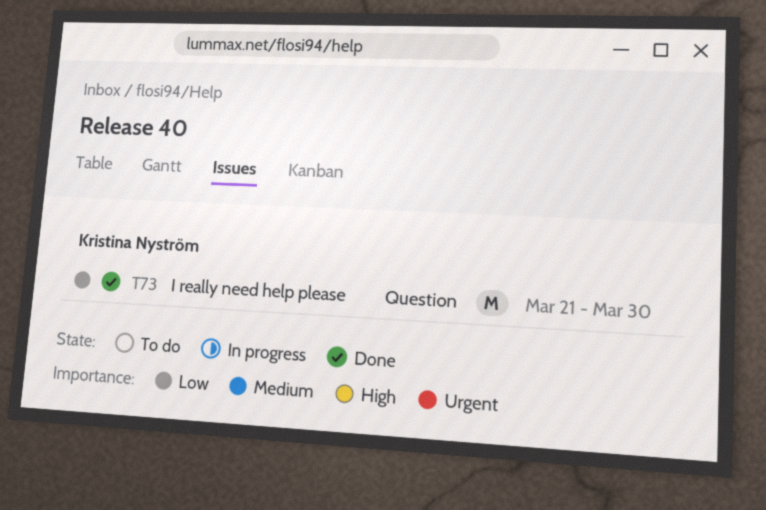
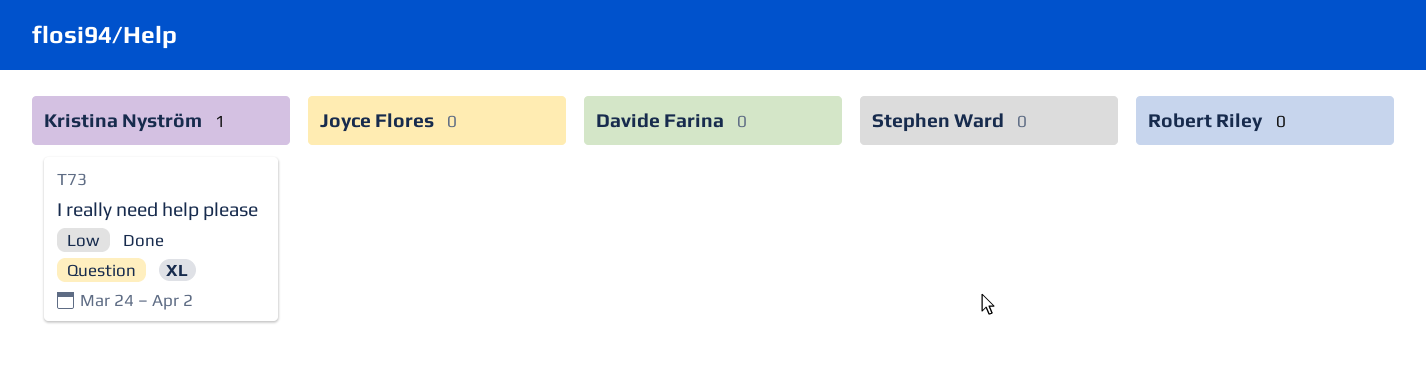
T73, estimate: M -> XL
T73, start: Mar 21 -> Mar 24
T73, due: Mar 30 -> Apr 2

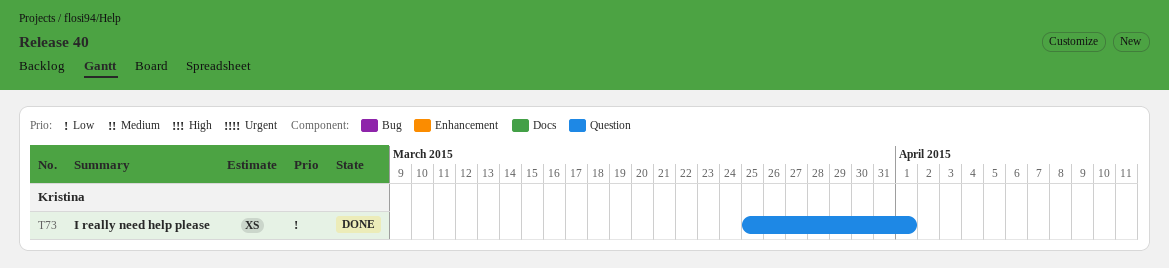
T73, estimate: XL -> XS
T73, start: Mar 24 -> Mar 25
T73, due: Apr 2 -> Apr 1

